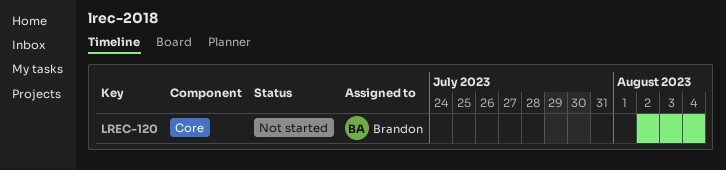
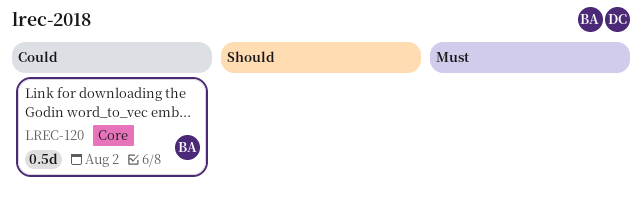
LREC-120, due: Aug 4 -> Aug 2

